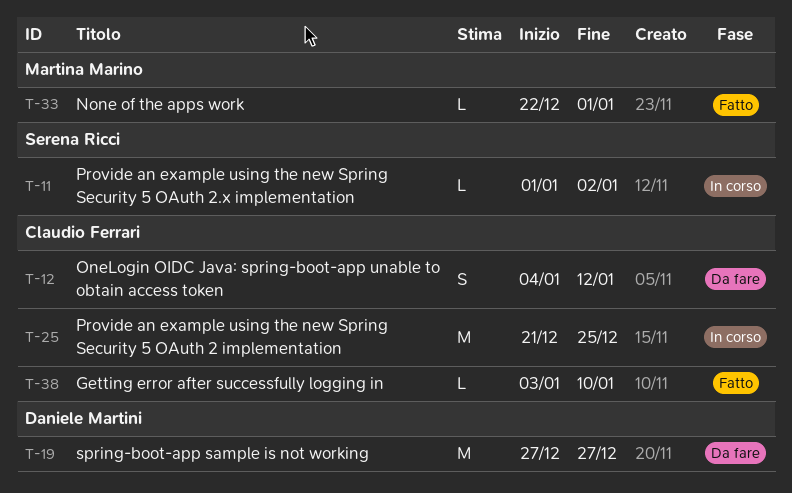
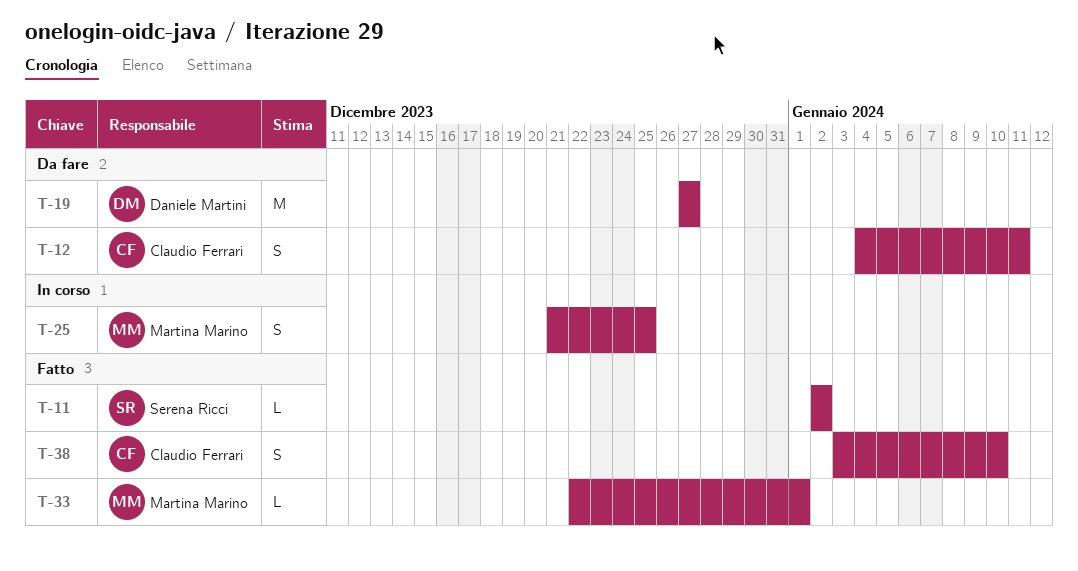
T-11, status: In corso -> Fatto
T-11, start: Jan 1 -> Jan 2
T-12, due: Jan 12 -> Jan 11
T-25, owner: Claudio Ferrari -> Martina Marino
T-25, estimate: M -> S
T-38, estimate: L -> S

